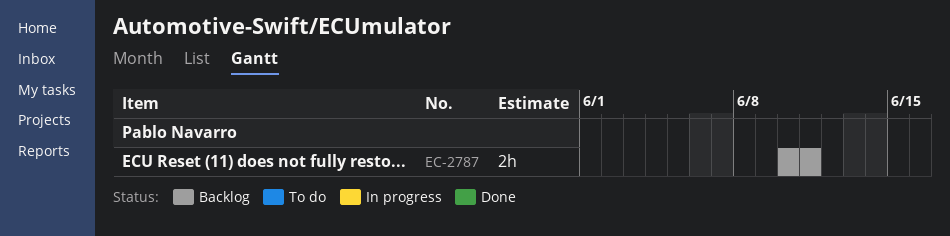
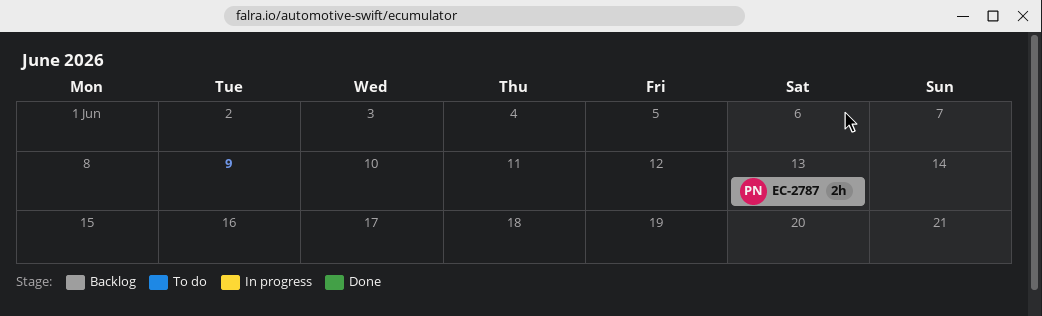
EC-2787, start: Jun 10 -> Jun 13
EC-2787, due: Jun 11 -> Jun 13

